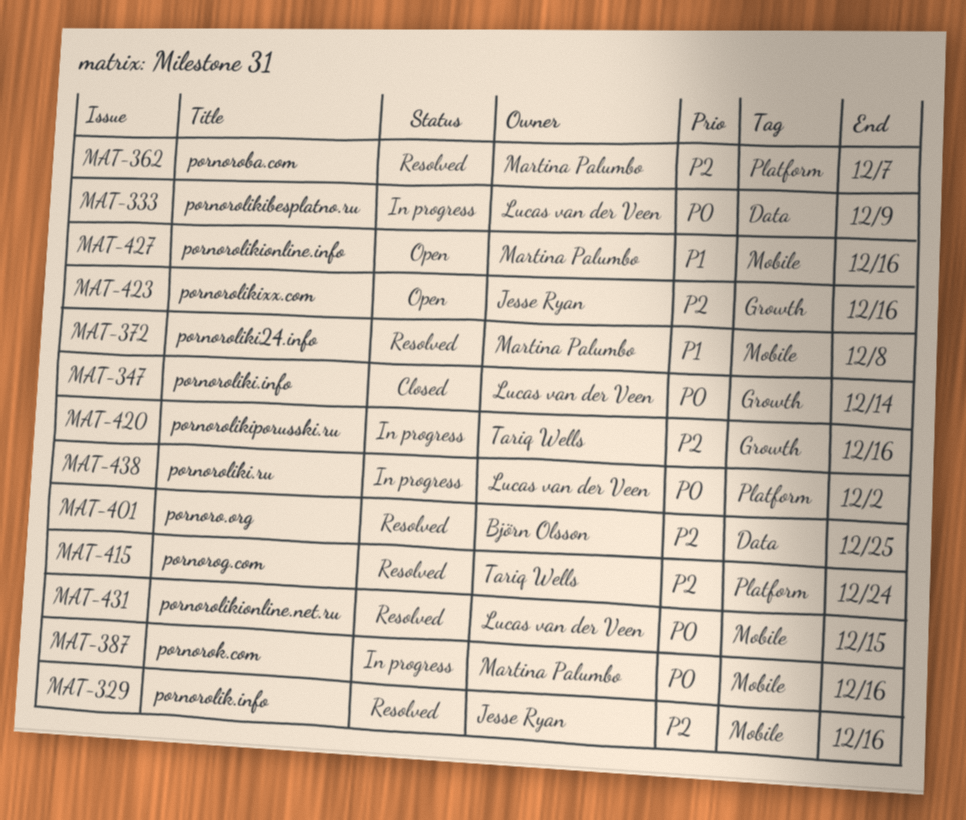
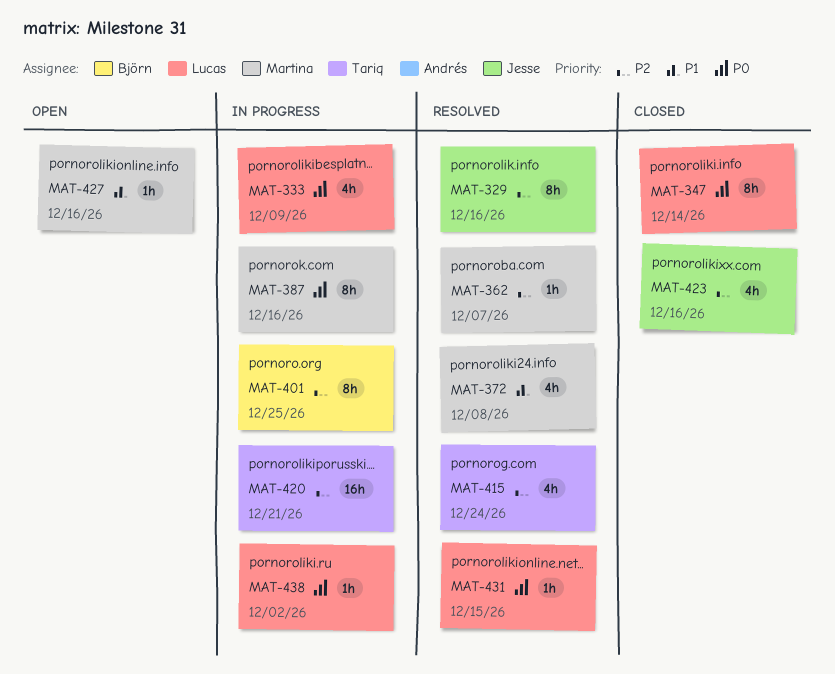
MAT-401, status: Resolved -> In progress
MAT-420, due: Dec 16 -> Dec 21
MAT-423, status: Open -> Closed

